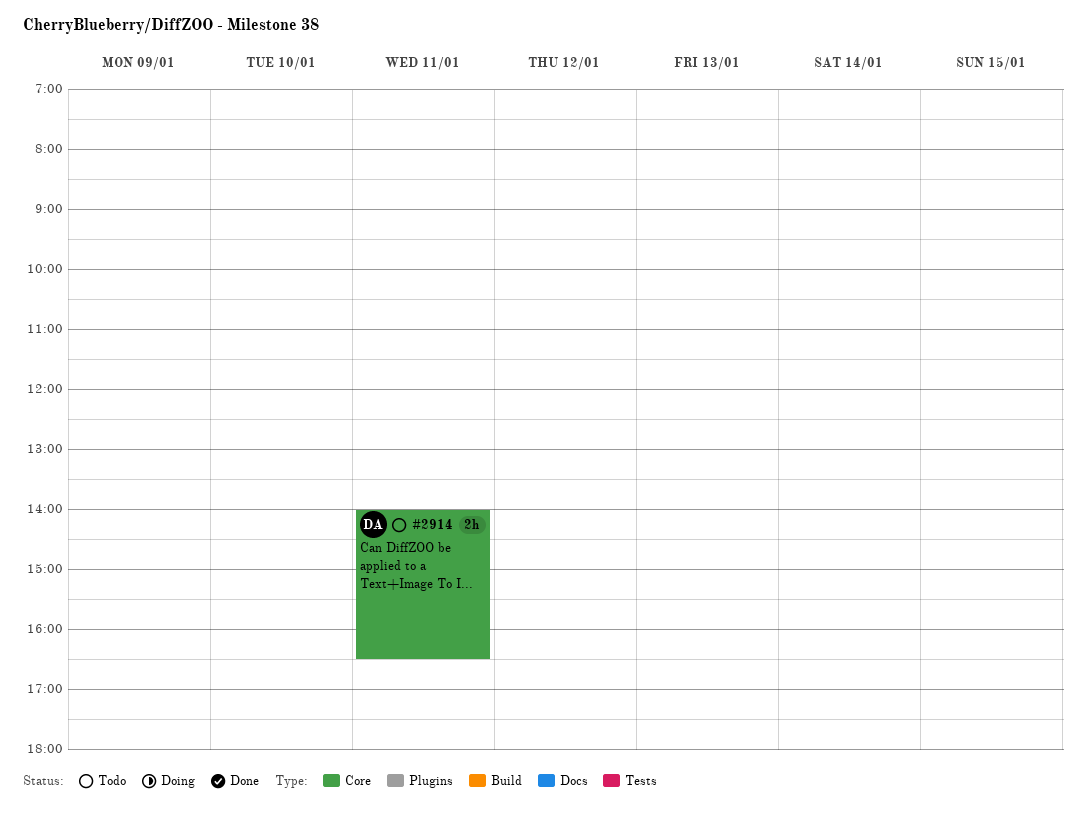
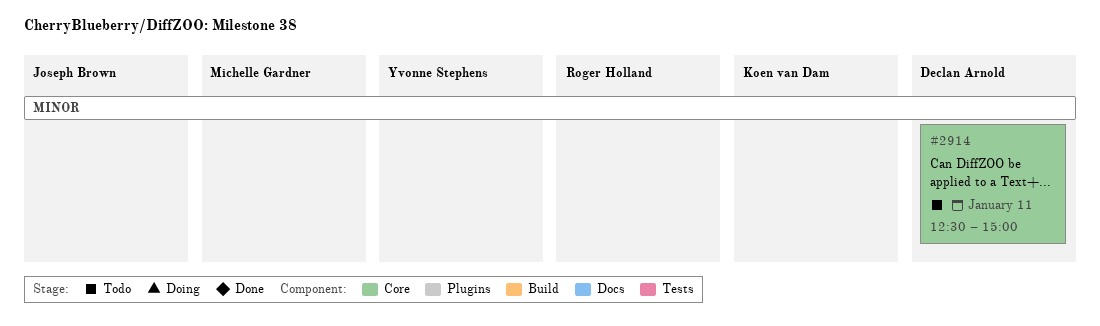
#2914, begins: 14:00 -> 12:30
#2914, ends: 16:30 -> 15:00

